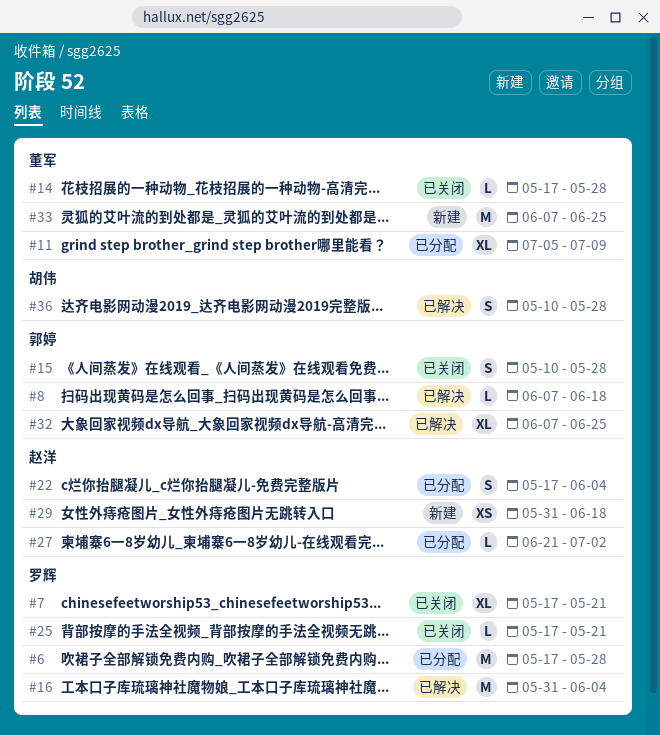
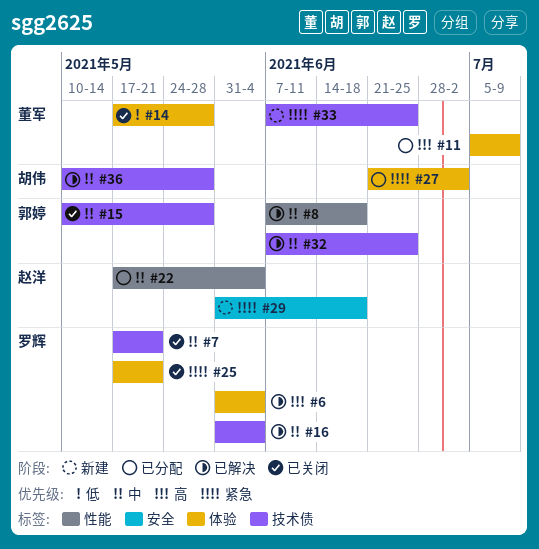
#6, status: 已分配 -> 已解决
#6, start: May 17 -> May 31
#6, due: May 28 -> Jun 4
#27, owner: 赵洋 -> 胡伟

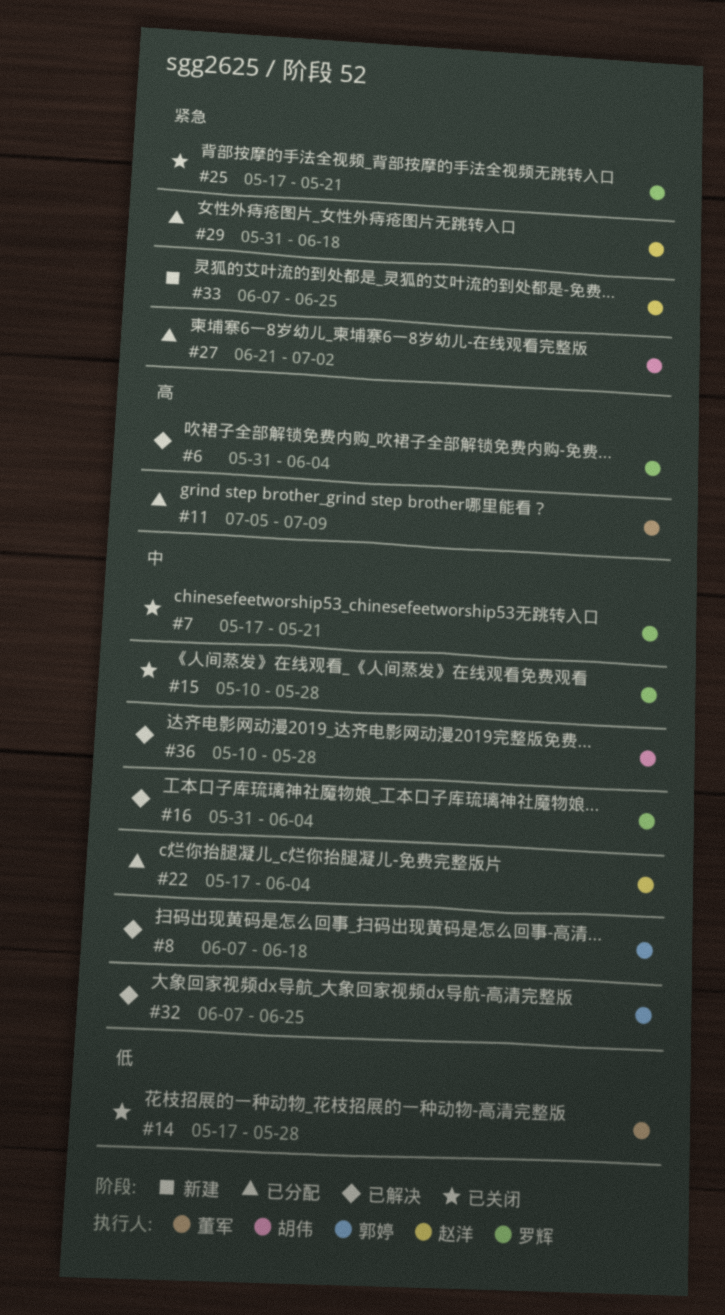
#15, owner: 郭婷 -> 罗辉
#29, status: 新建 -> 已分配
#33, owner: 董军 -> 赵洋

